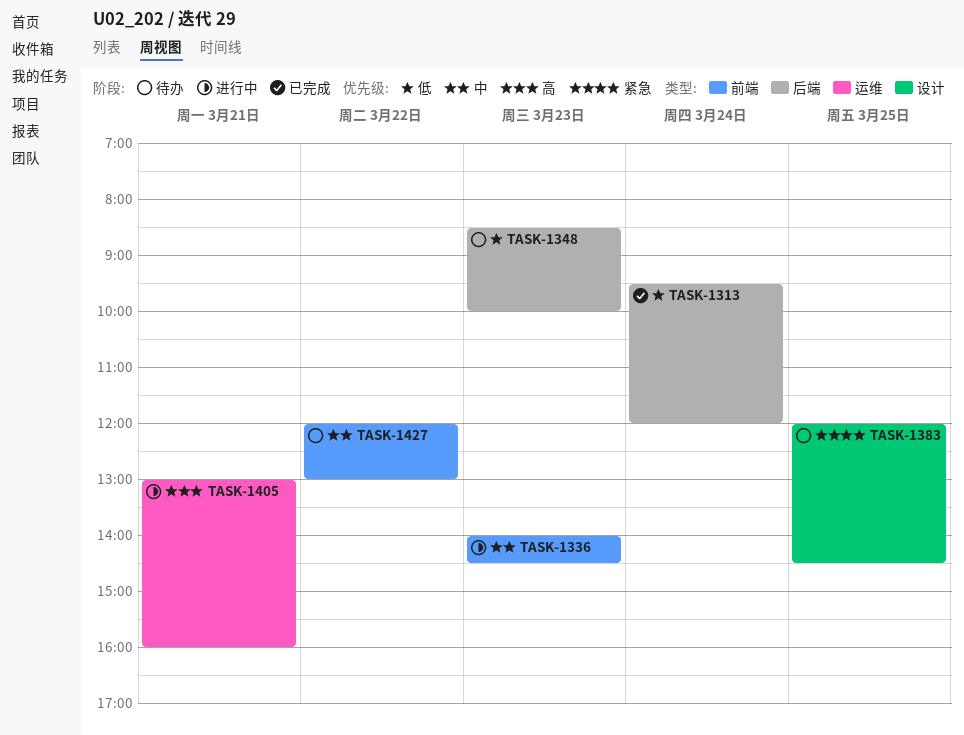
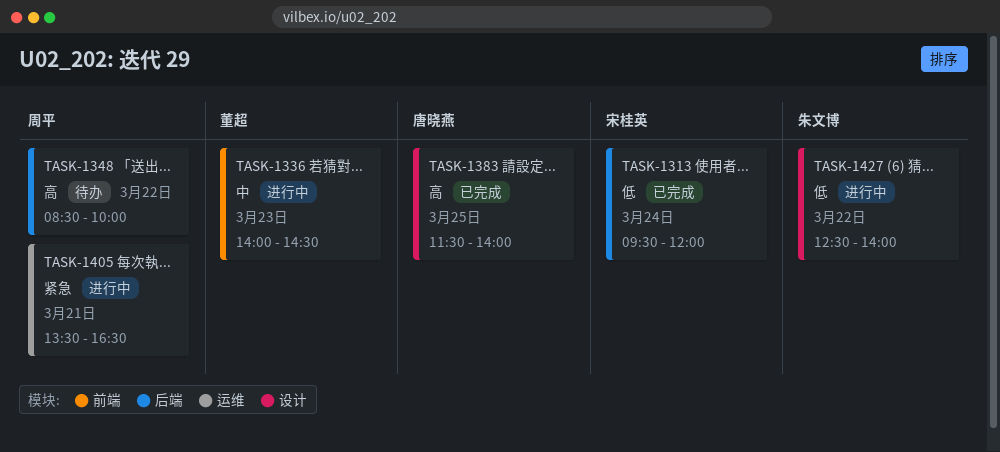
TASK-1348, priority: 低 -> 高
TASK-1348, day: Mar 23 -> Mar 22
TASK-1383, status: 待办 -> 已完成
TASK-1383, priority: 紧急 -> 高
TASK-1383, begins: 12:00 -> 11:30
TASK-1383, ends: 14:30 -> 14:00
TASK-1405, priority: 高 -> 紧急
TASK-1405, begins: 13:00 -> 13:30
TASK-1405, ends: 16:00 -> 16:30
TASK-1427, status: 待办 -> 进行中
TASK-1427, priority: 中 -> 低
TASK-1427, label: 前端 -> 设计
TASK-1427, begins: 12:00 -> 12:30
TASK-1427, ends: 13:00 -> 14:00

